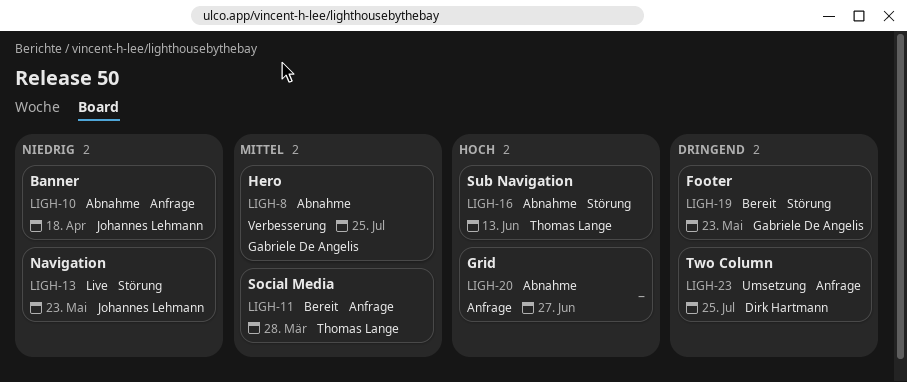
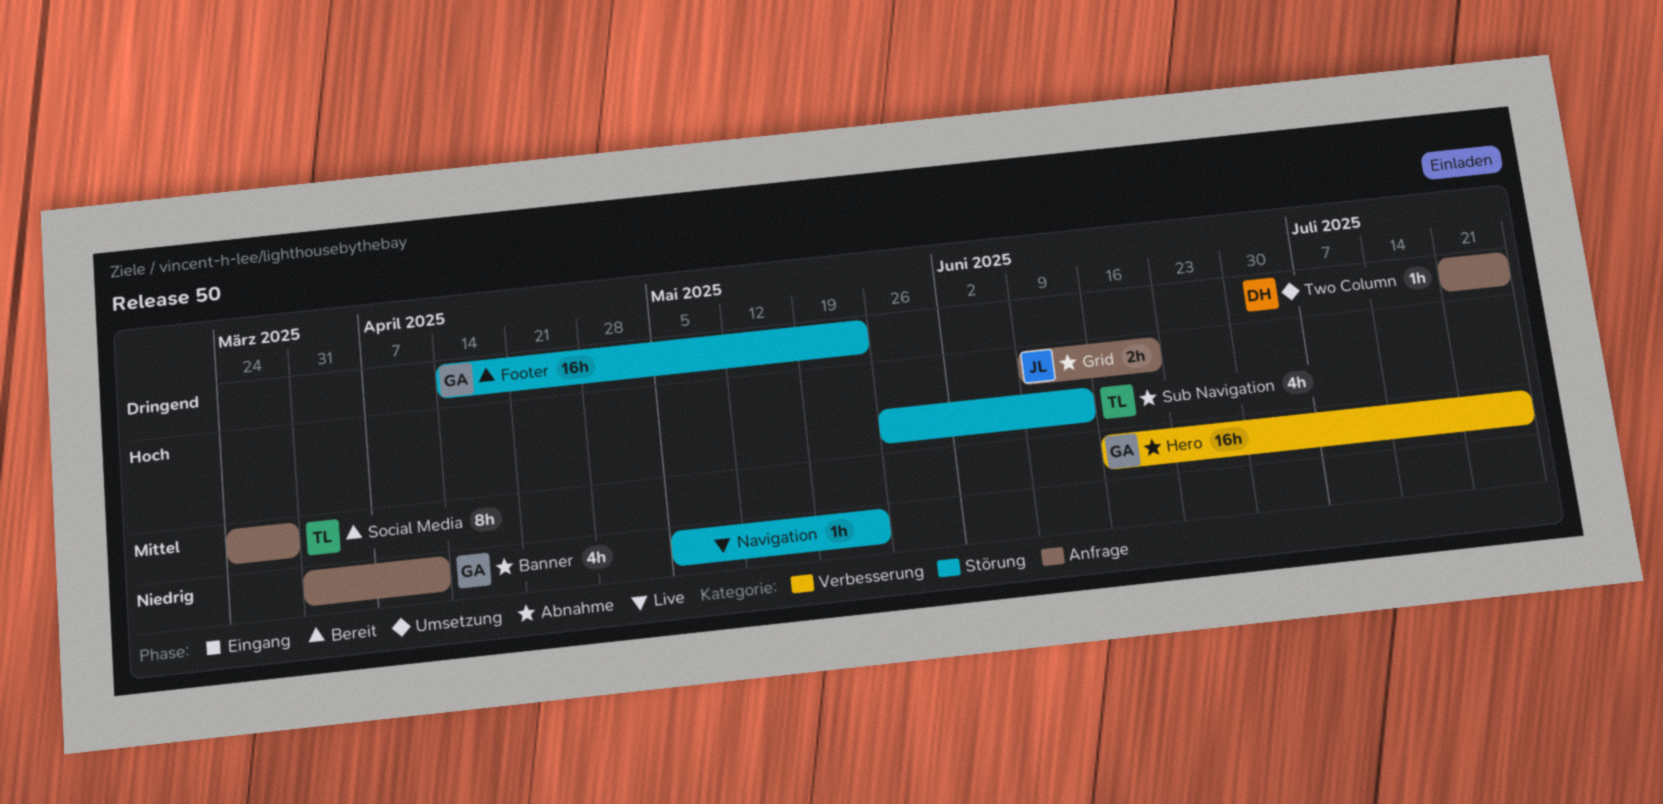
Banner, owner: Johannes Lehmann -> Gabriele De Angelis
Banner, due: Apr 18 -> Apr 11
Grid, owner: none -> Johannes Lehmann
Grid, due: Jun 27 -> Jun 20
Navigation, owner: Johannes Lehmann -> none

